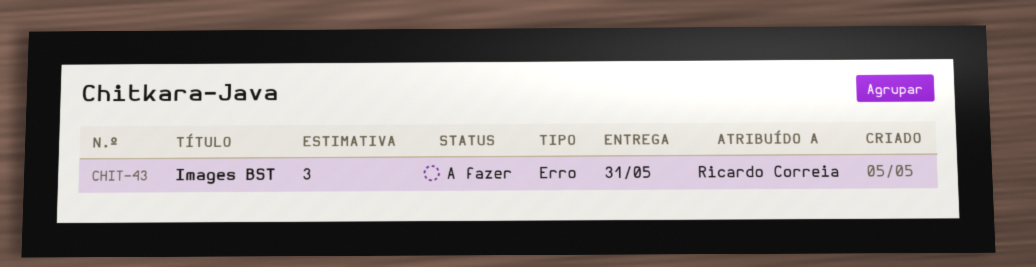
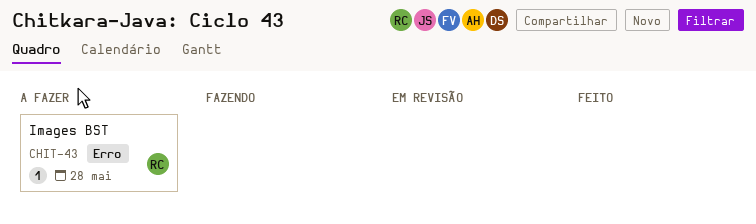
CHIT-43, estimate: 3 -> 1
CHIT-43, due: May 31 -> May 28

